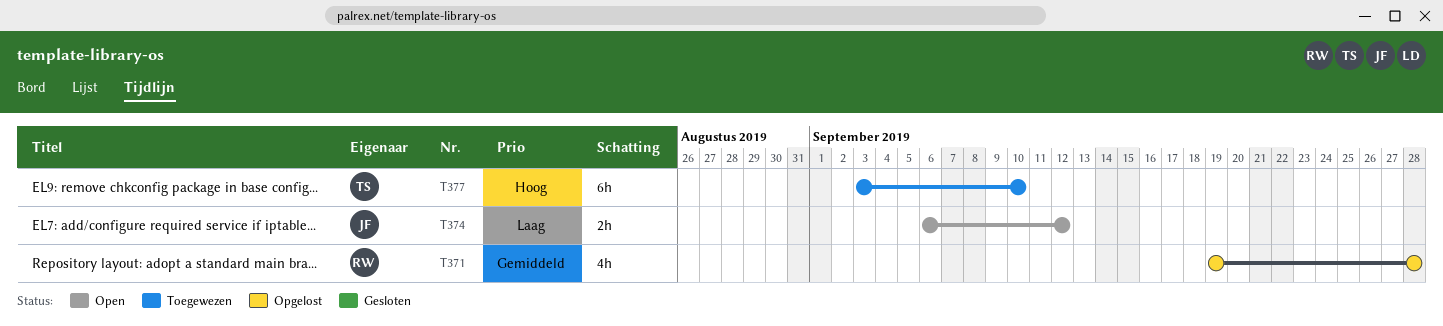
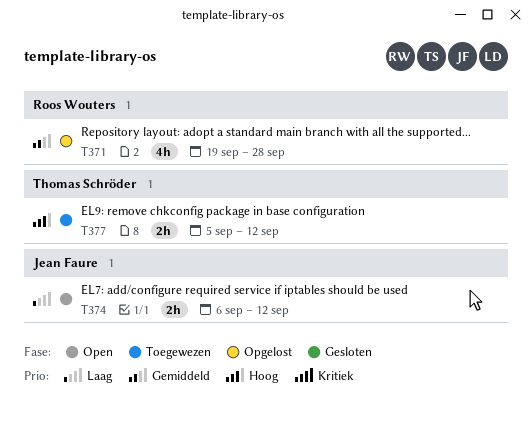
T377, estimate: 6h -> 2h
T377, start: Sep 3 -> Sep 5
T377, due: Sep 10 -> Sep 12

